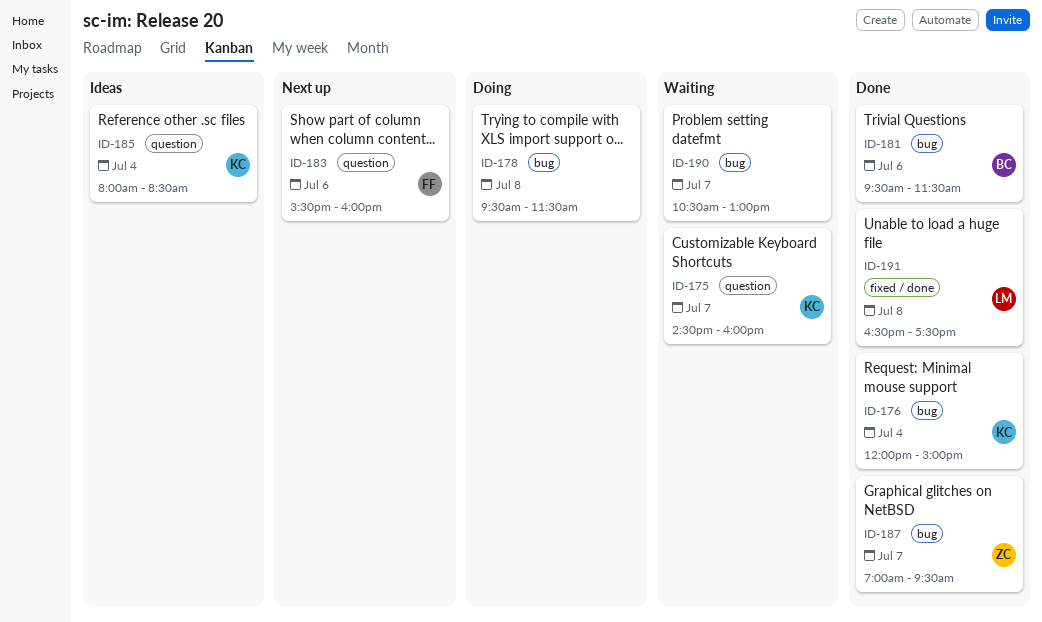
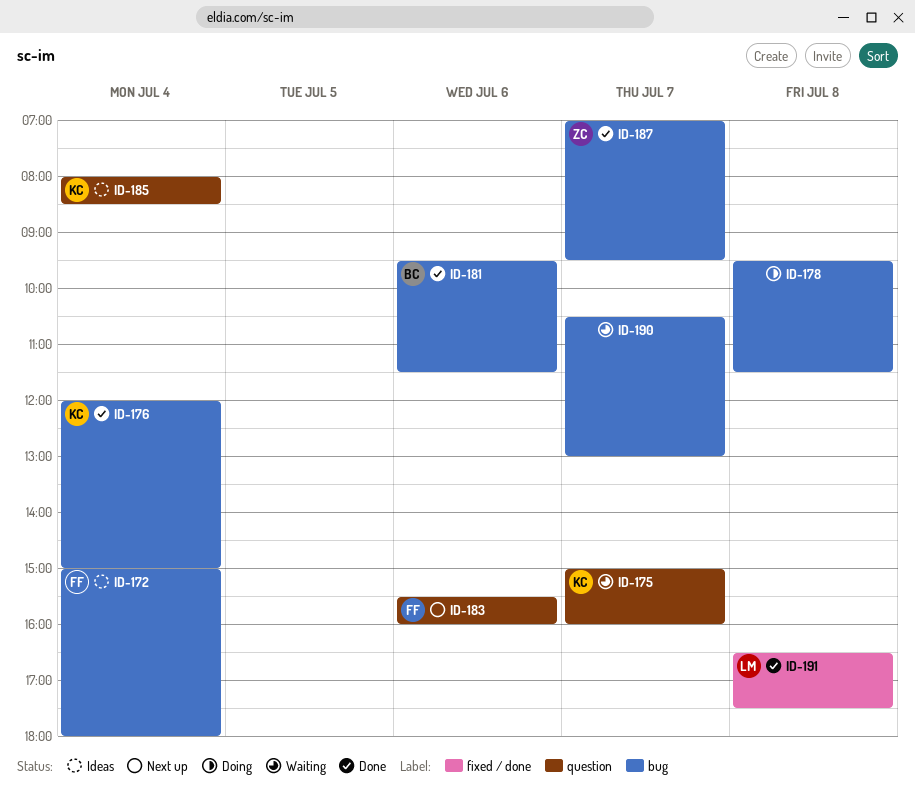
ID-172: none -> present
ID-175, begins: 14:30 -> 15:00

